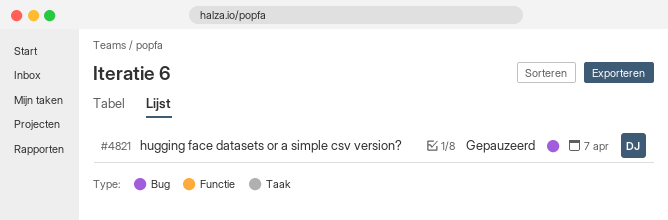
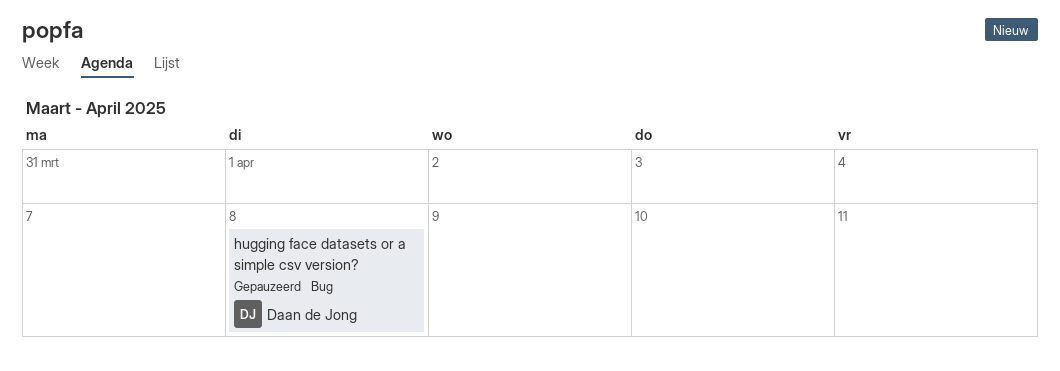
hugging face datasets or a simple csv version?, due: Apr 7 -> Apr 8

